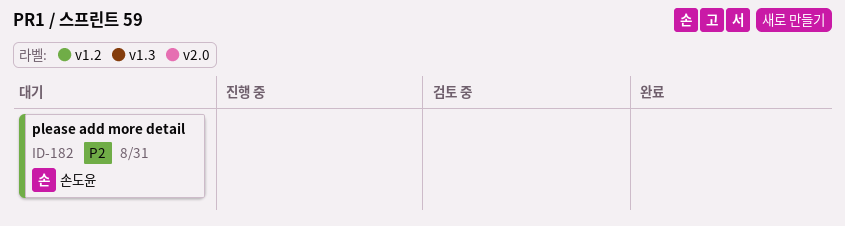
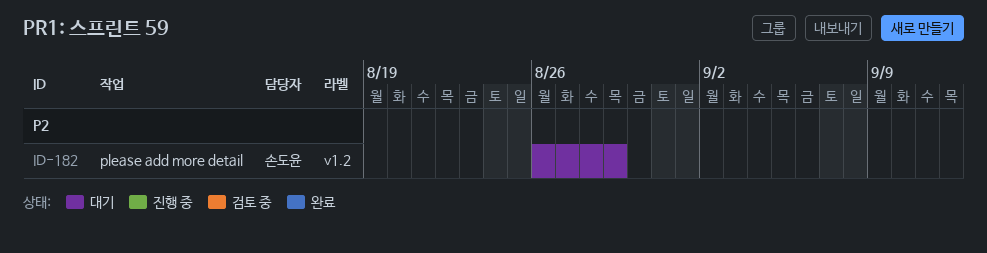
ID-182, due: Aug 31 -> Aug 29

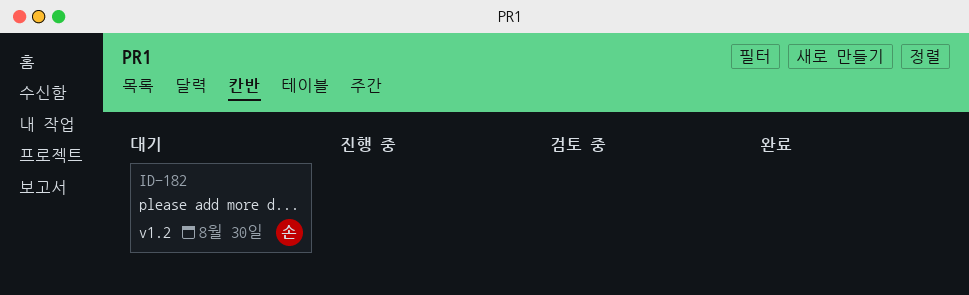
ID-182, due: Aug 29 -> Aug 30

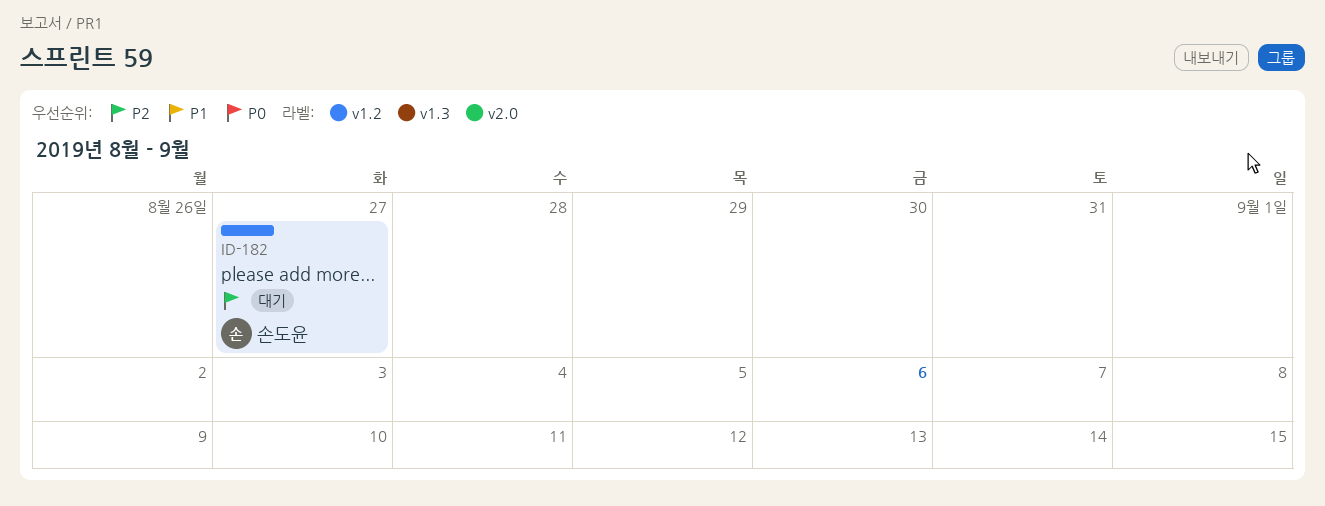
ID-182, due: Aug 30 -> Aug 27

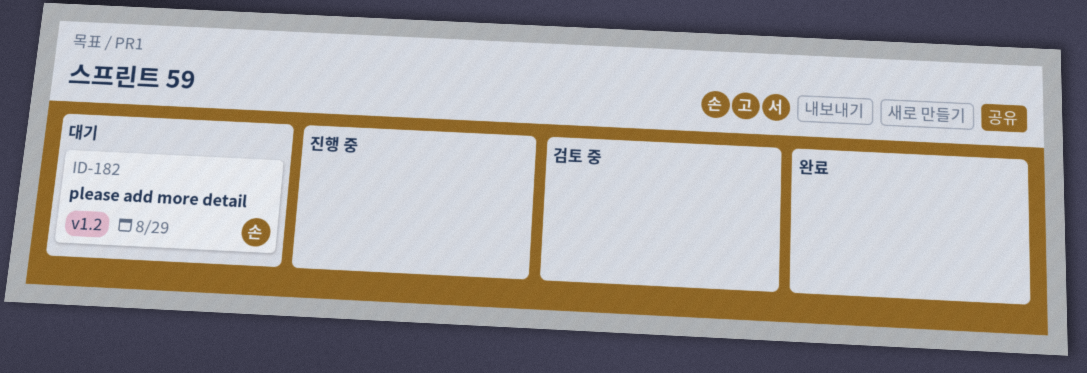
ID-182, due: Aug 27 -> Aug 29

